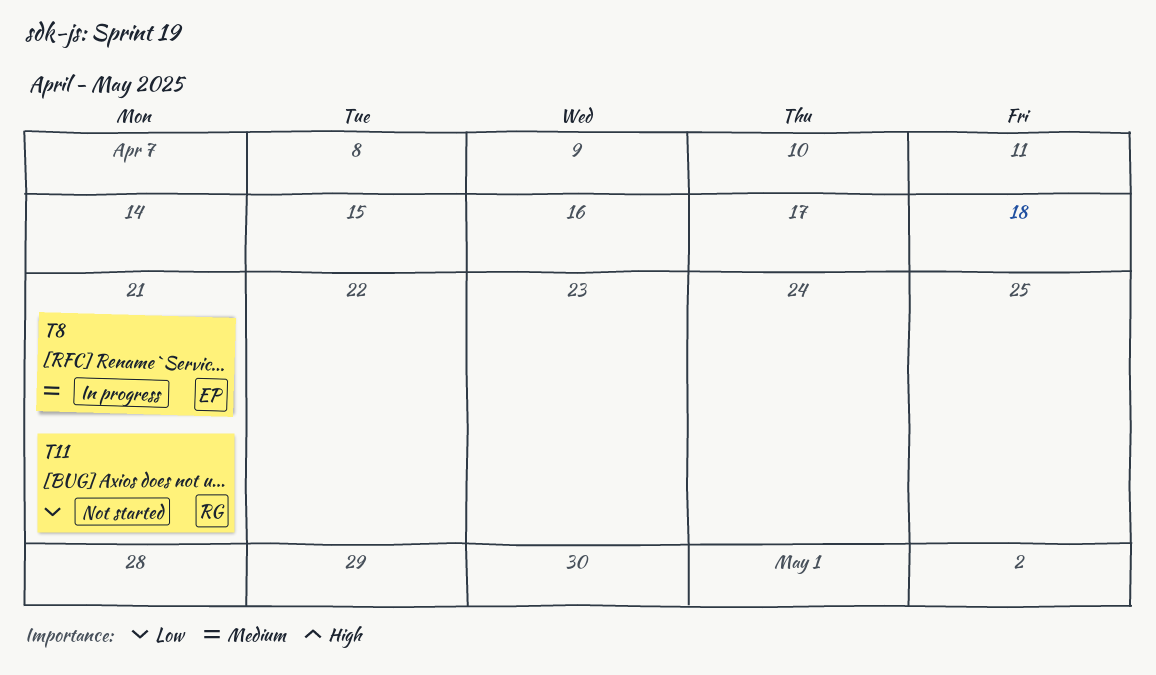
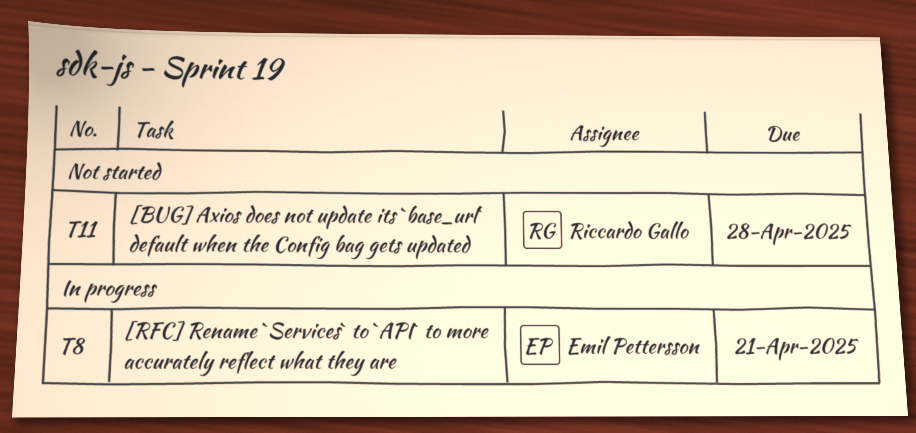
T11, due: Apr 21 -> Apr 28

